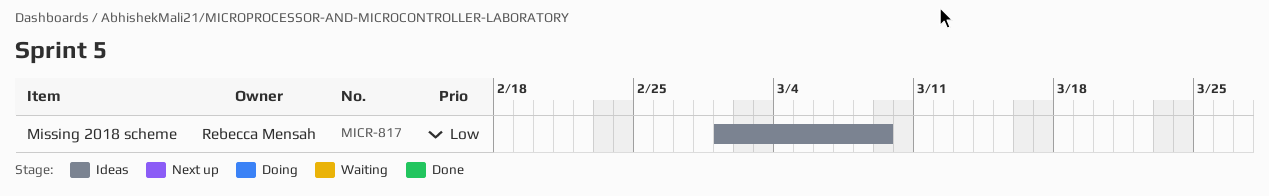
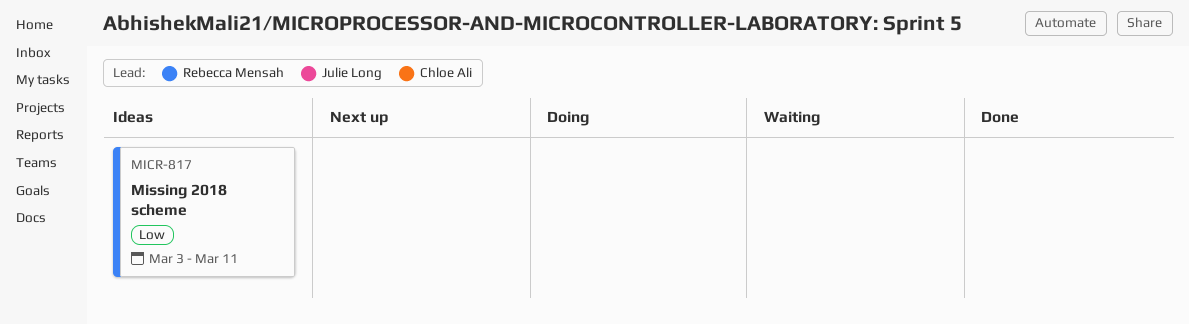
MICR-817, start: Mar 1 -> Mar 3
MICR-817, due: Mar 9 -> Mar 11

